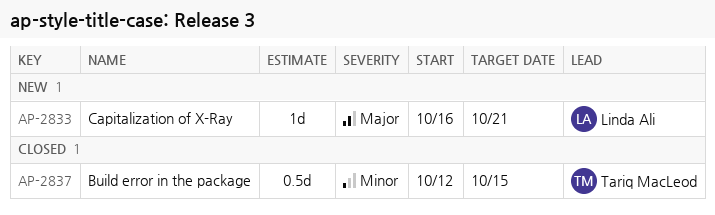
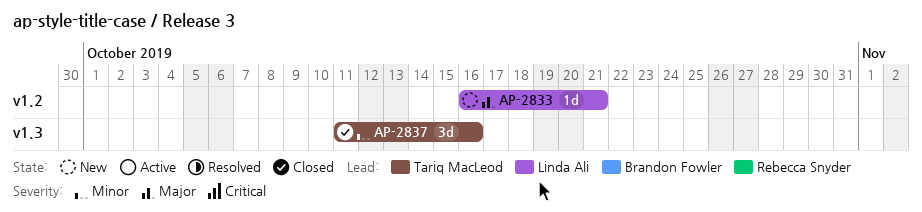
AP-2837, estimate: 0.5d -> 3d
AP-2837, start: Oct 12 -> Oct 11
AP-2837, due: Oct 15 -> Oct 16

